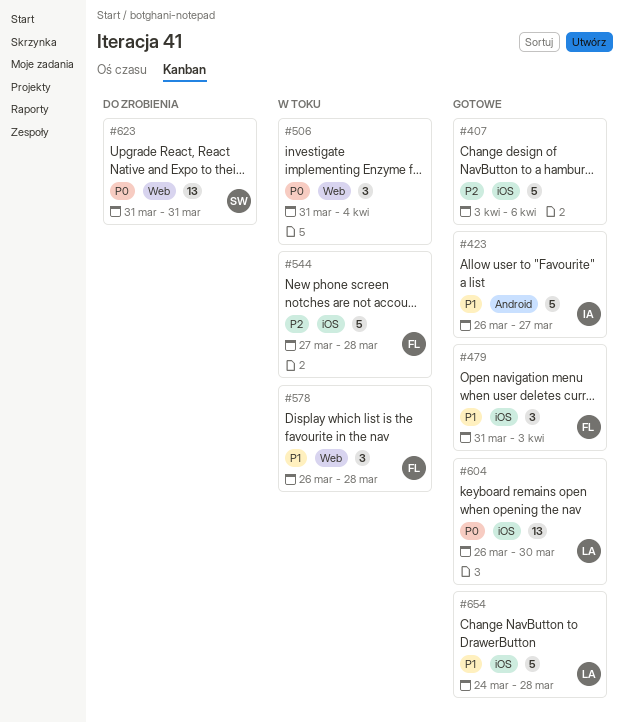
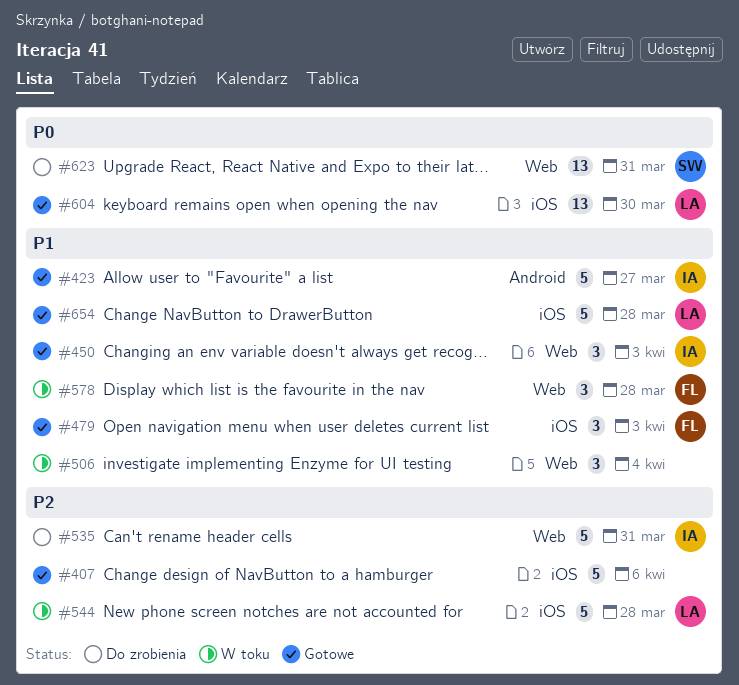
#450: none -> present
#506, priority: P0 -> P1
#535: none -> present
#544, owner: FL -> LA

